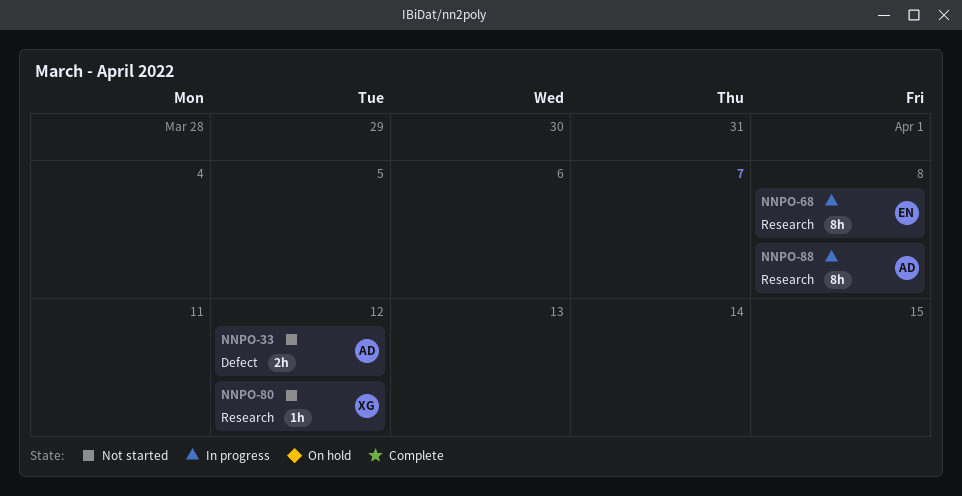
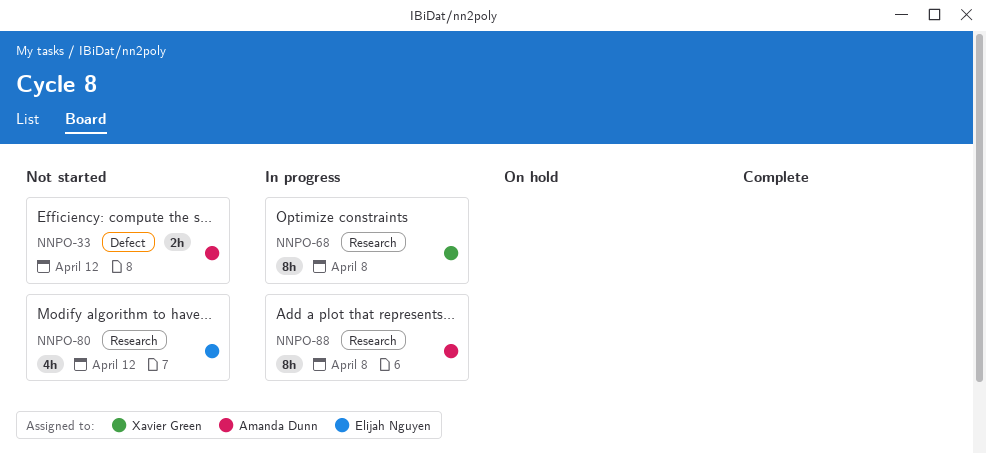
NNPO-68, owner: Elijah Nguyen -> Xavier Green
NNPO-80, owner: Xavier Green -> Elijah Nguyen
NNPO-80, estimate: 1h -> 4h

